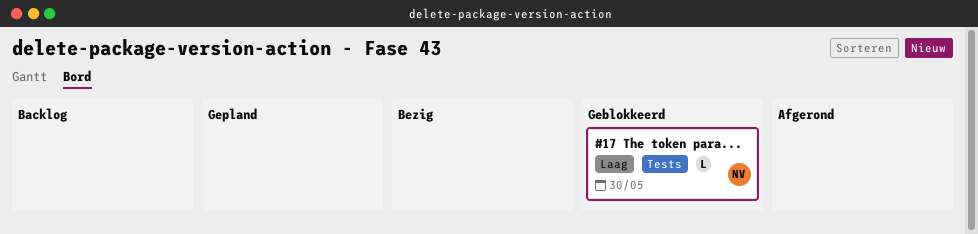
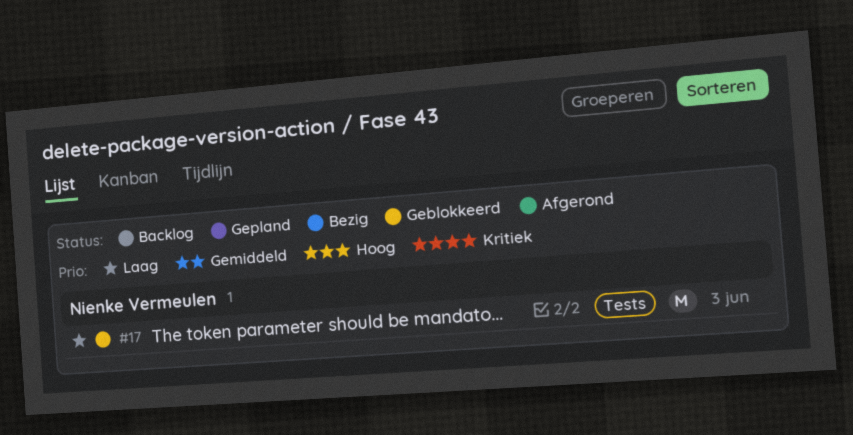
#17, estimate: L -> M
#17, due: May 30 -> Jun 3

